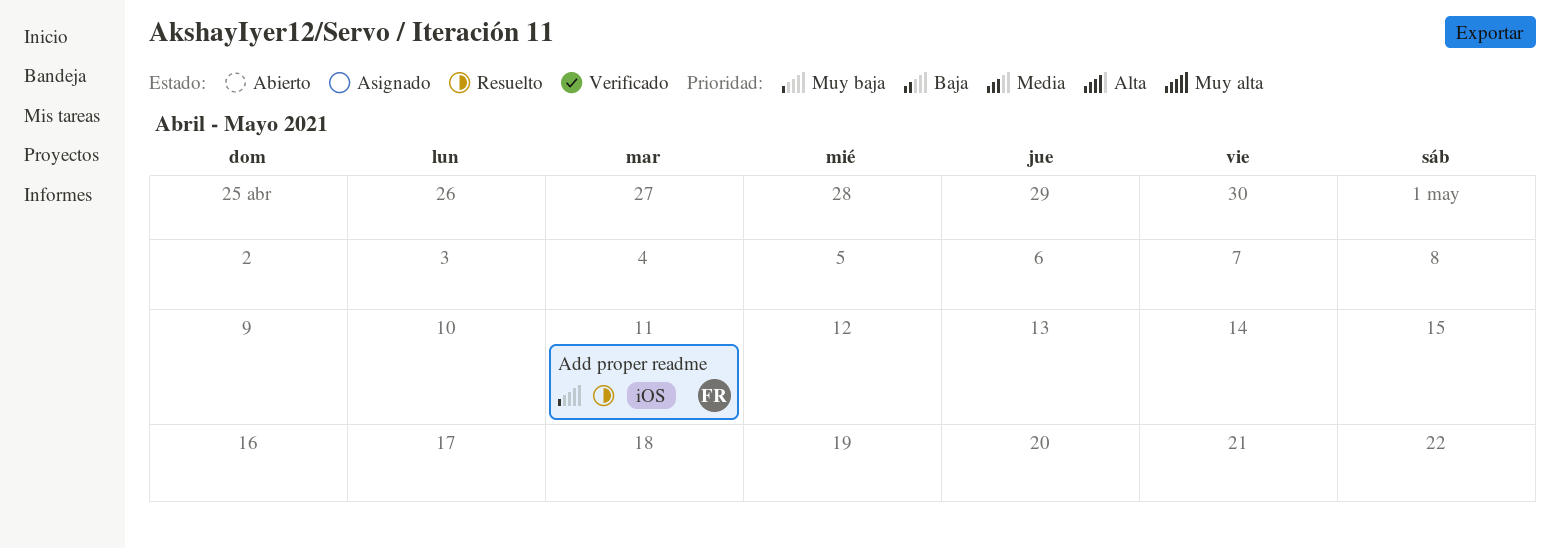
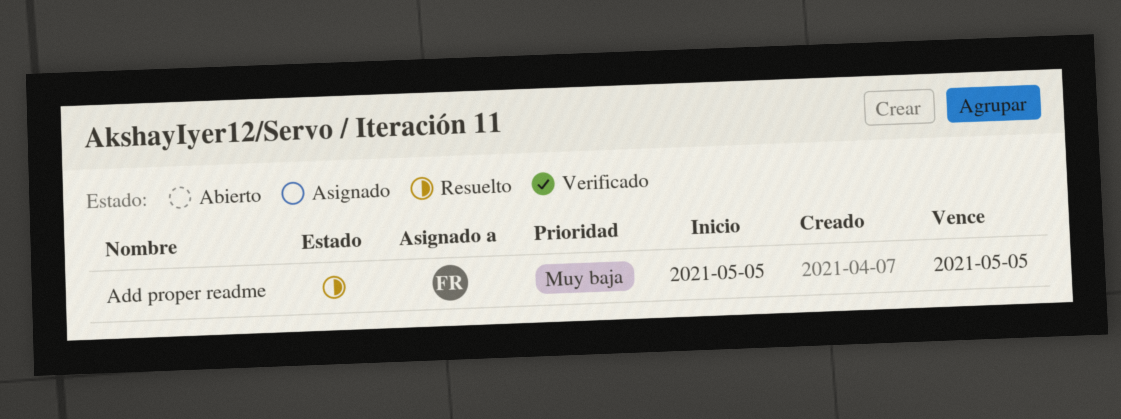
Add proper readme, due: May 11 -> May 5

